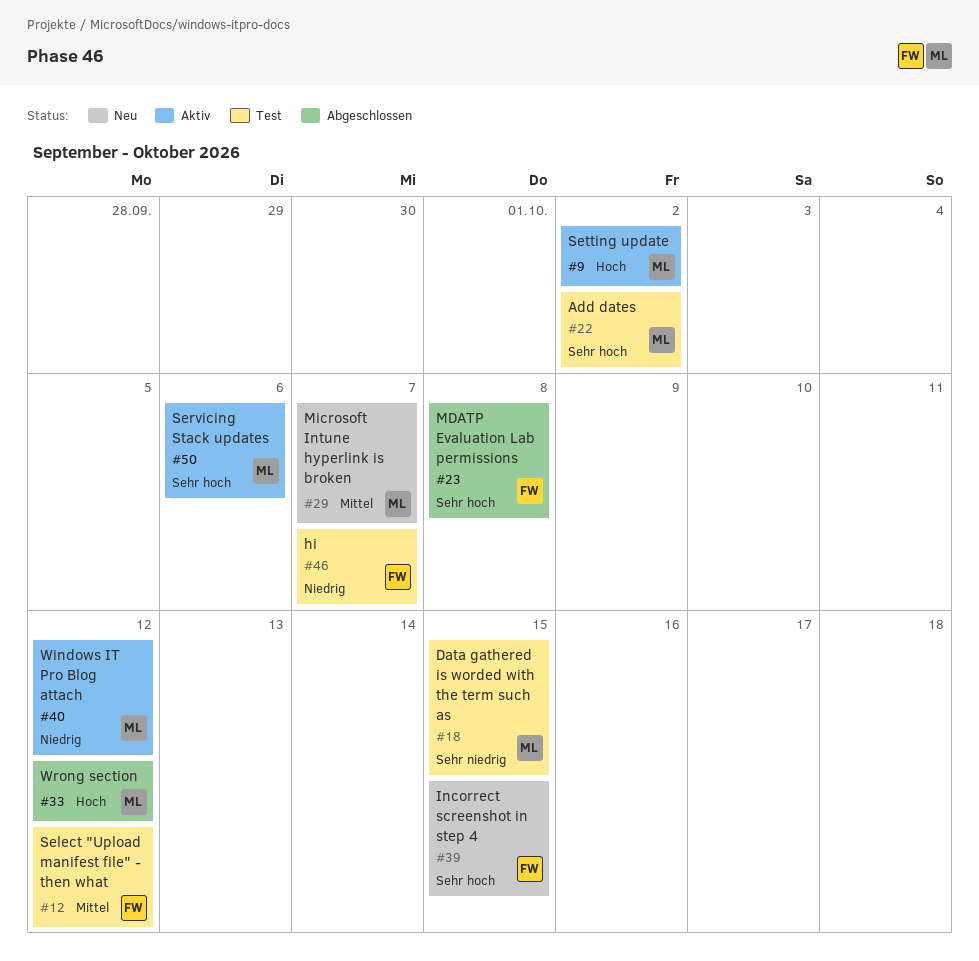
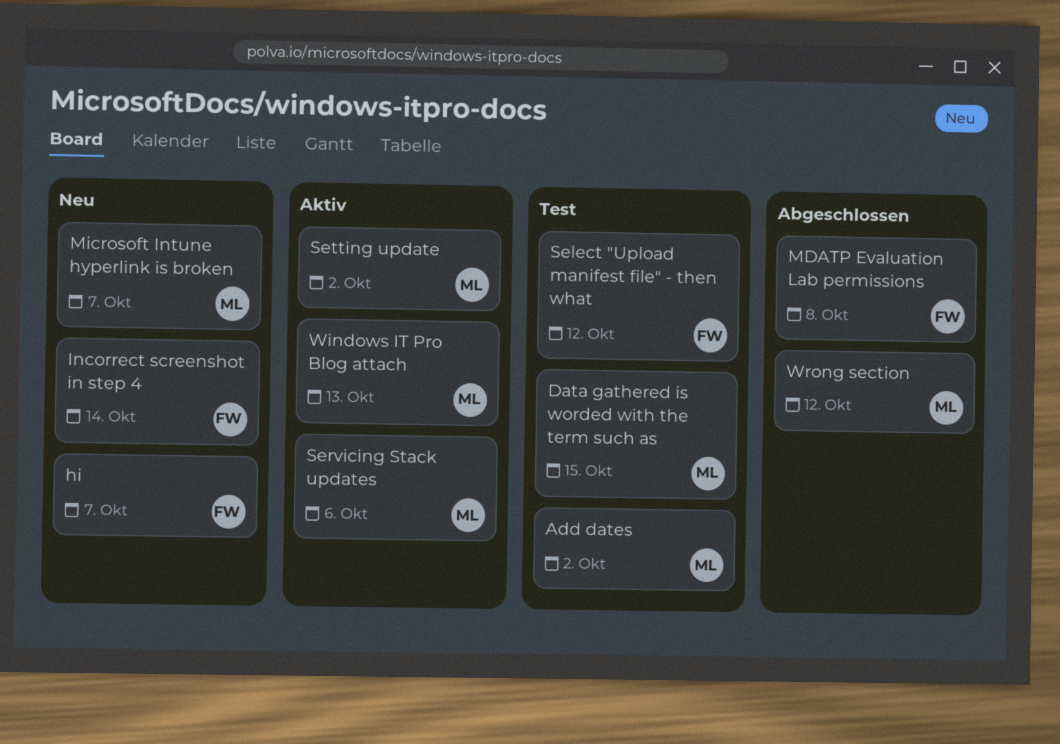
hi, status: Test -> Neu
Incorrect screenshot in step 4, due: Oct 15 -> Oct 14
Windows IT Pro Blog attach, due: Oct 12 -> Oct 13

